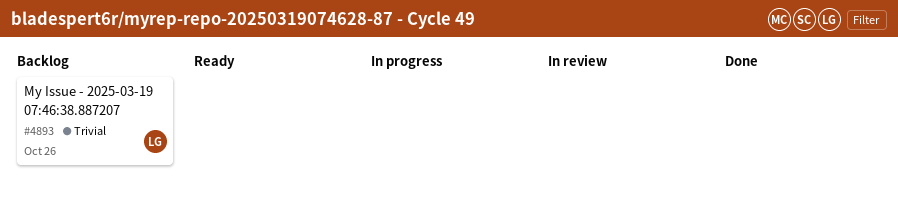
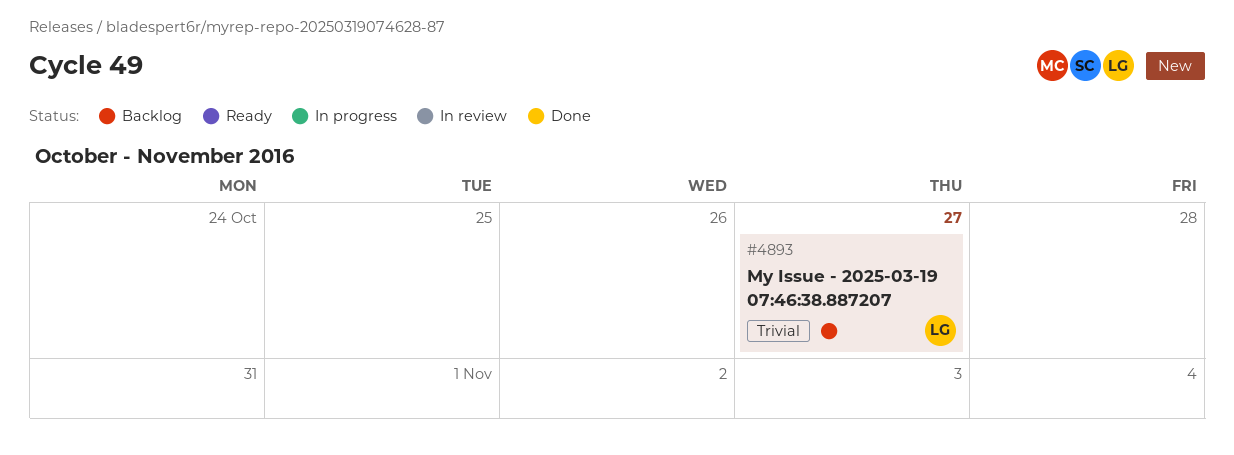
#4893, due: Oct 26 -> Oct 27

